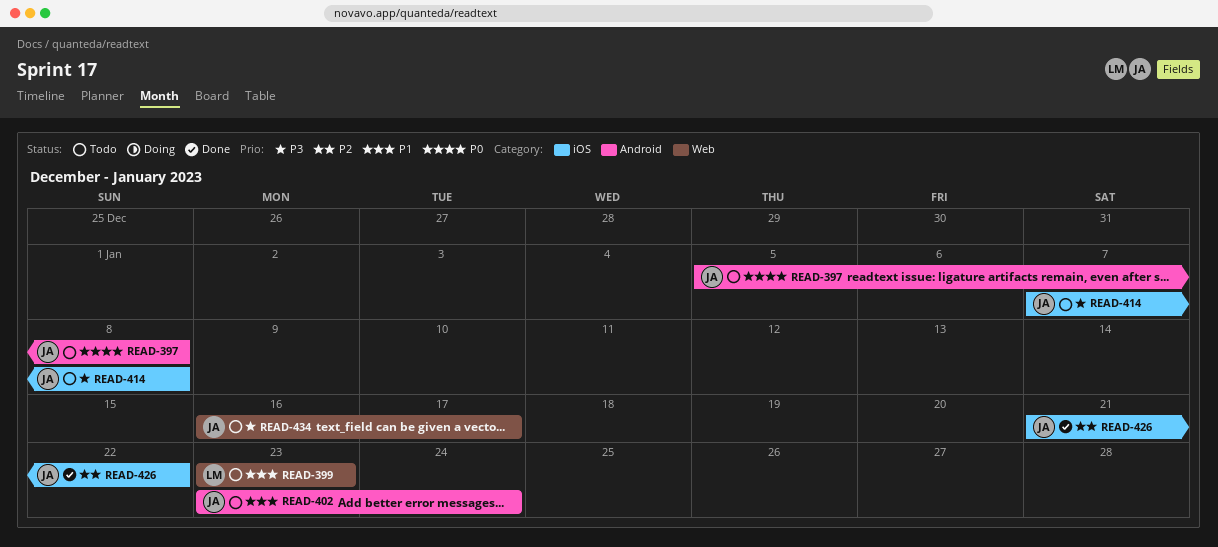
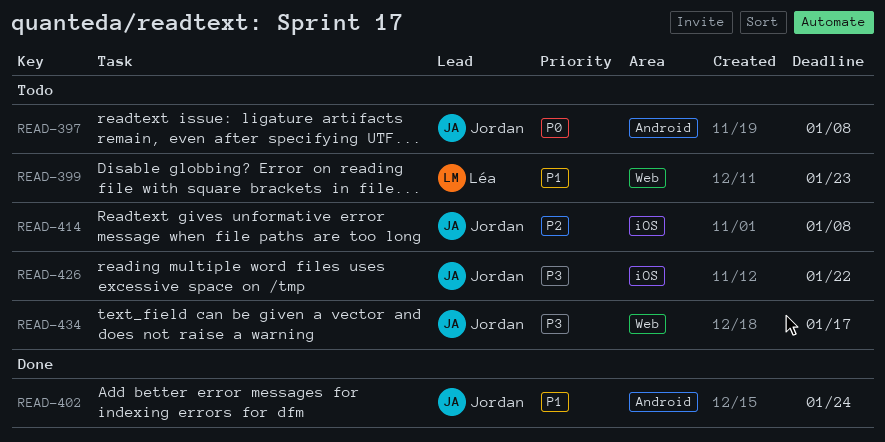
READ-402, status: Todo -> Done
READ-414, priority: P3 -> P2
READ-426, status: Done -> Todo
READ-426, priority: P2 -> P3

